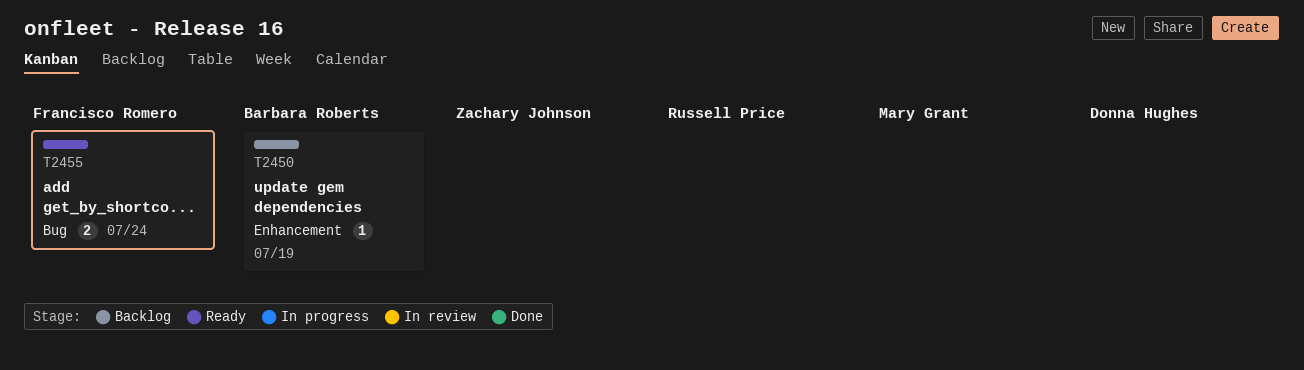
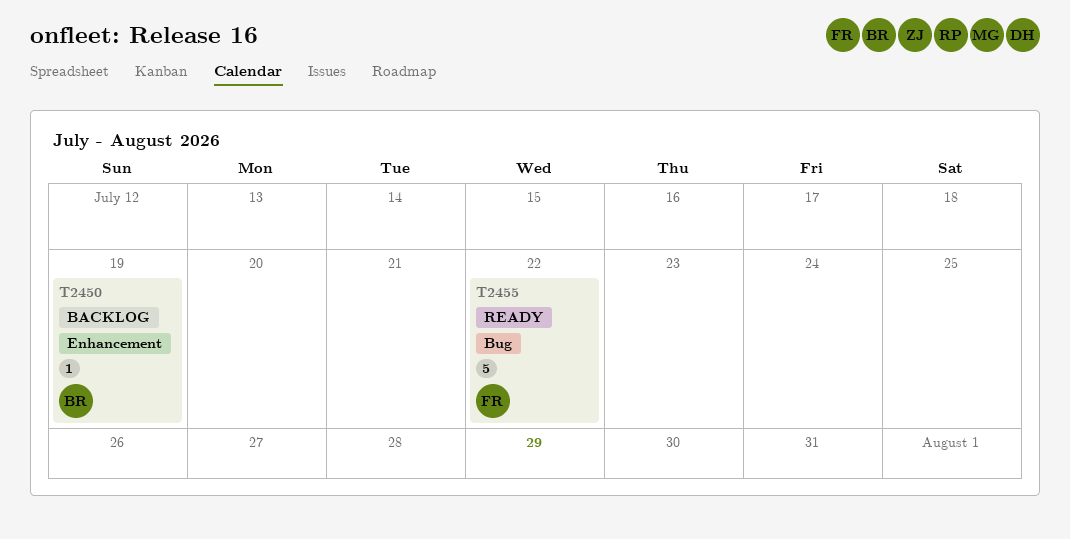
T2455, estimate: 2 -> 5
T2455, due: Jul 24 -> Jul 22

